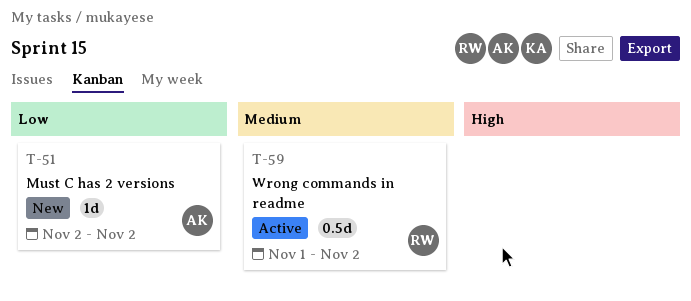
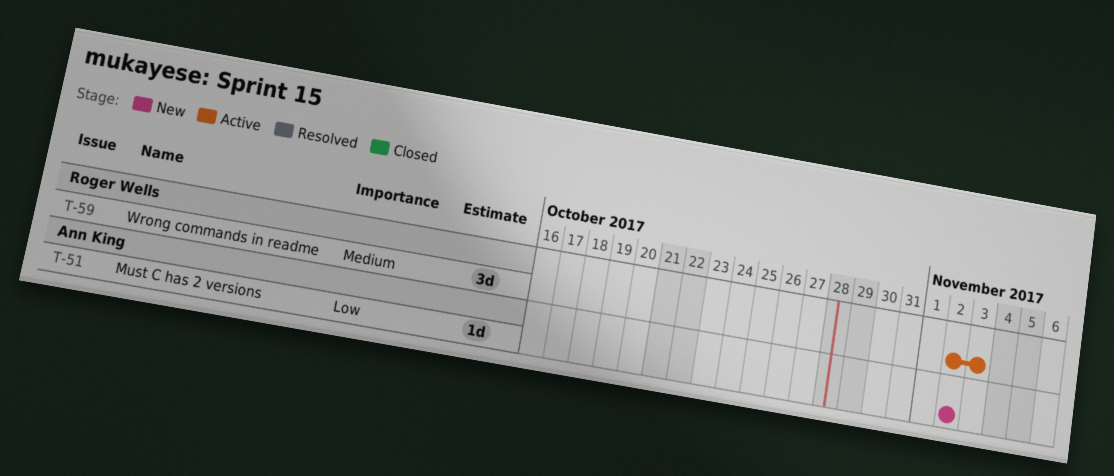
T-59, estimate: 0.5d -> 3d
T-59, start: Nov 1 -> Nov 2
T-59, due: Nov 2 -> Nov 3

